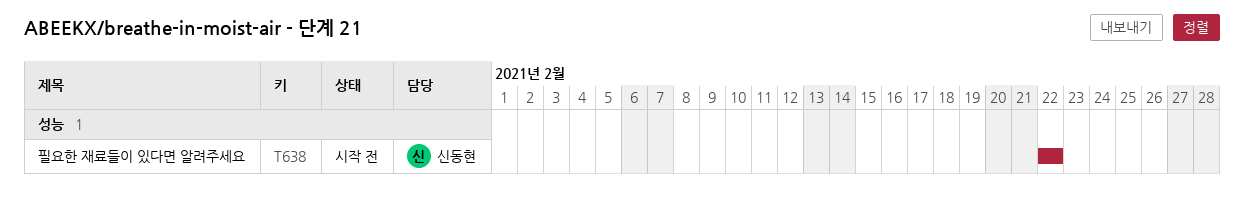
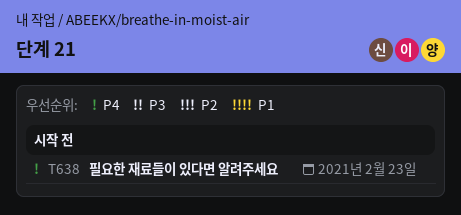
T638, due: Feb 22 -> Feb 23

